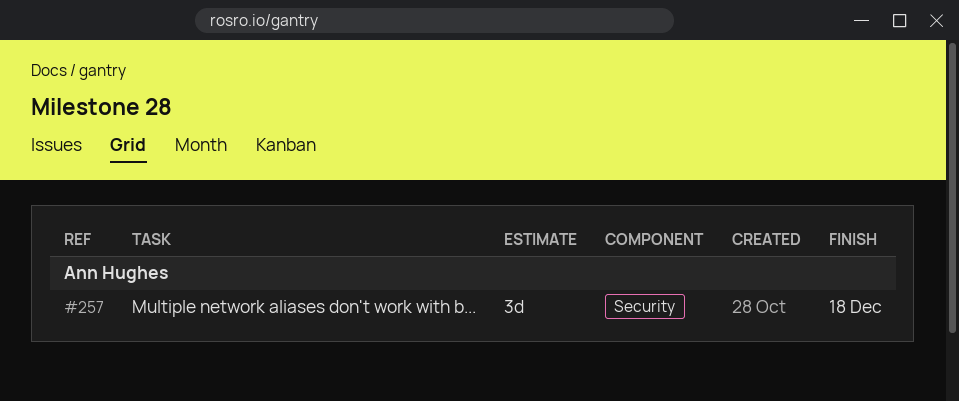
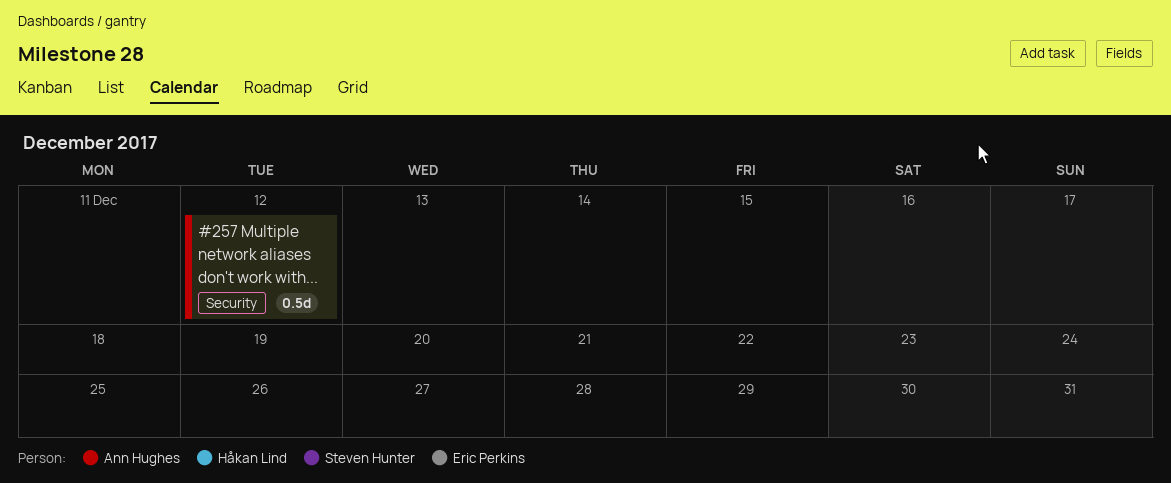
#257, estimate: 3d -> 0.5d
#257, due: Dec 18 -> Dec 12

